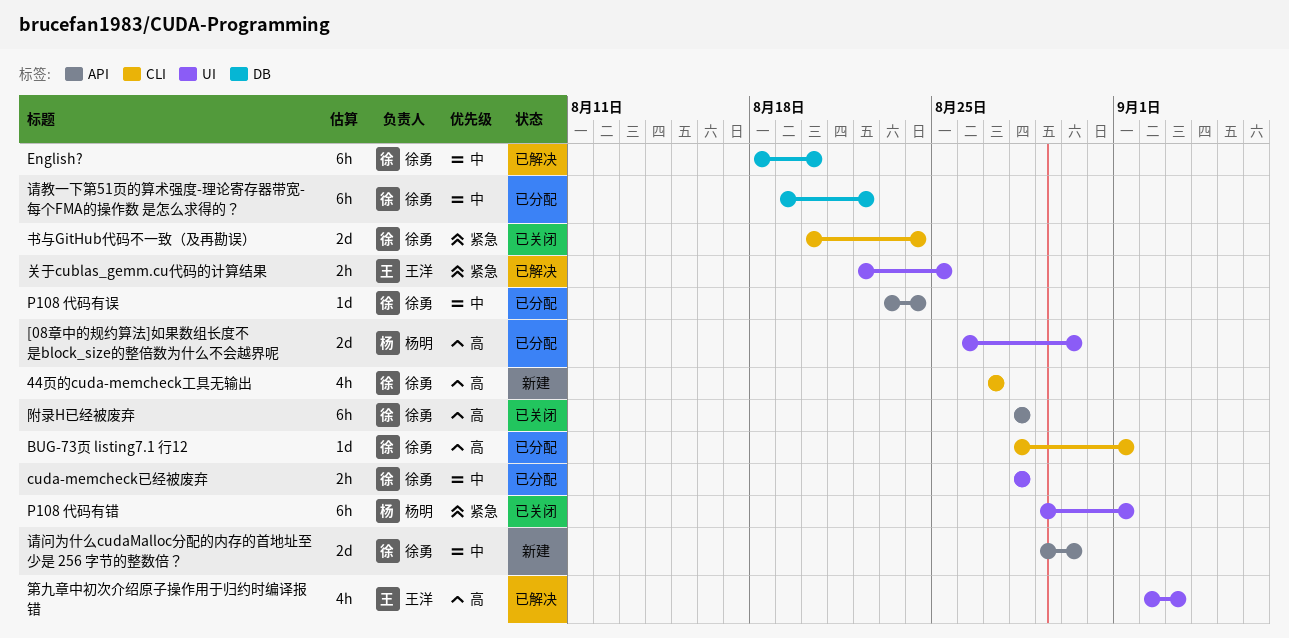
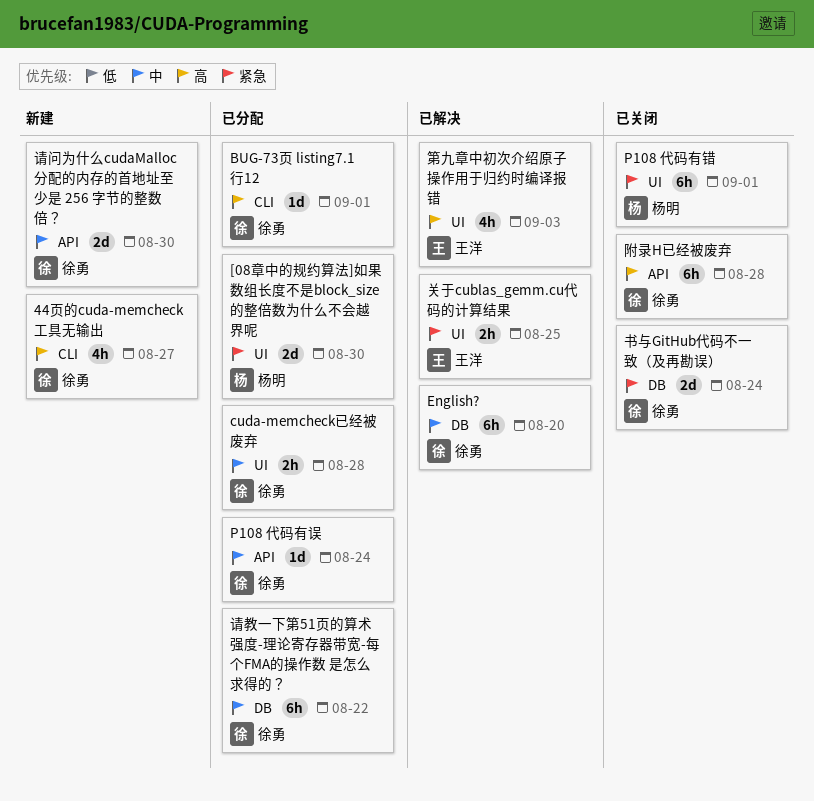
[08章中的规约算法]如果数组长度不是block_size的整倍数为什么不会越界呢, priority: 高 -> 紧急
书与GitHub代码不一致（及再勘误）, label: CLI -> DB

